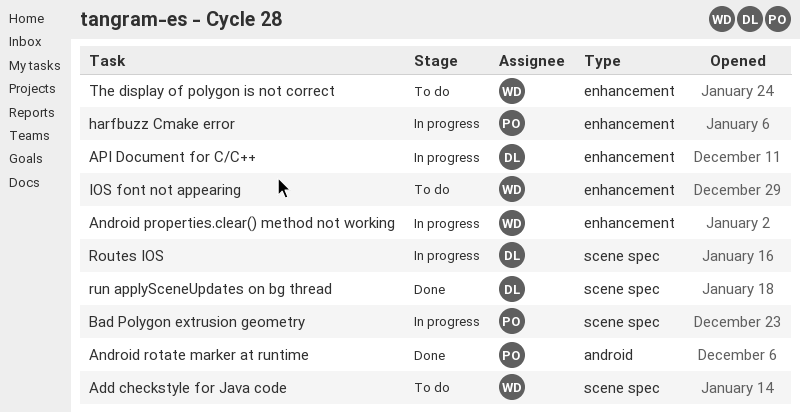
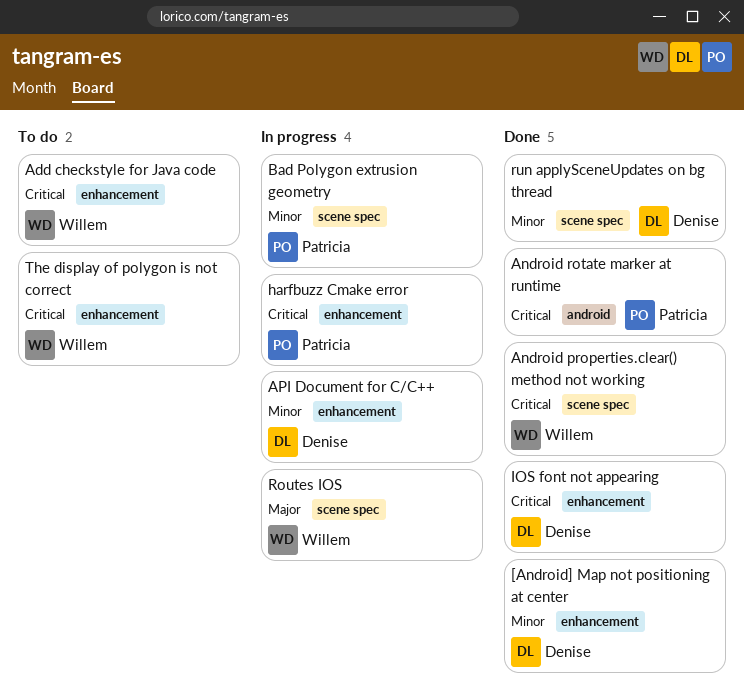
[Android] Map not positioning at center: none -> present
Add checkstyle for Java code, label: scene spec -> enhancement
Android properties.clear() method not working, status: In progress -> Done
Android properties.clear() method not working, label: enhancement -> scene spec
IOS font not appearing, status: To do -> Done
IOS font not appearing, owner: Willem -> Denise
Routes IOS, owner: Denise -> Willem

